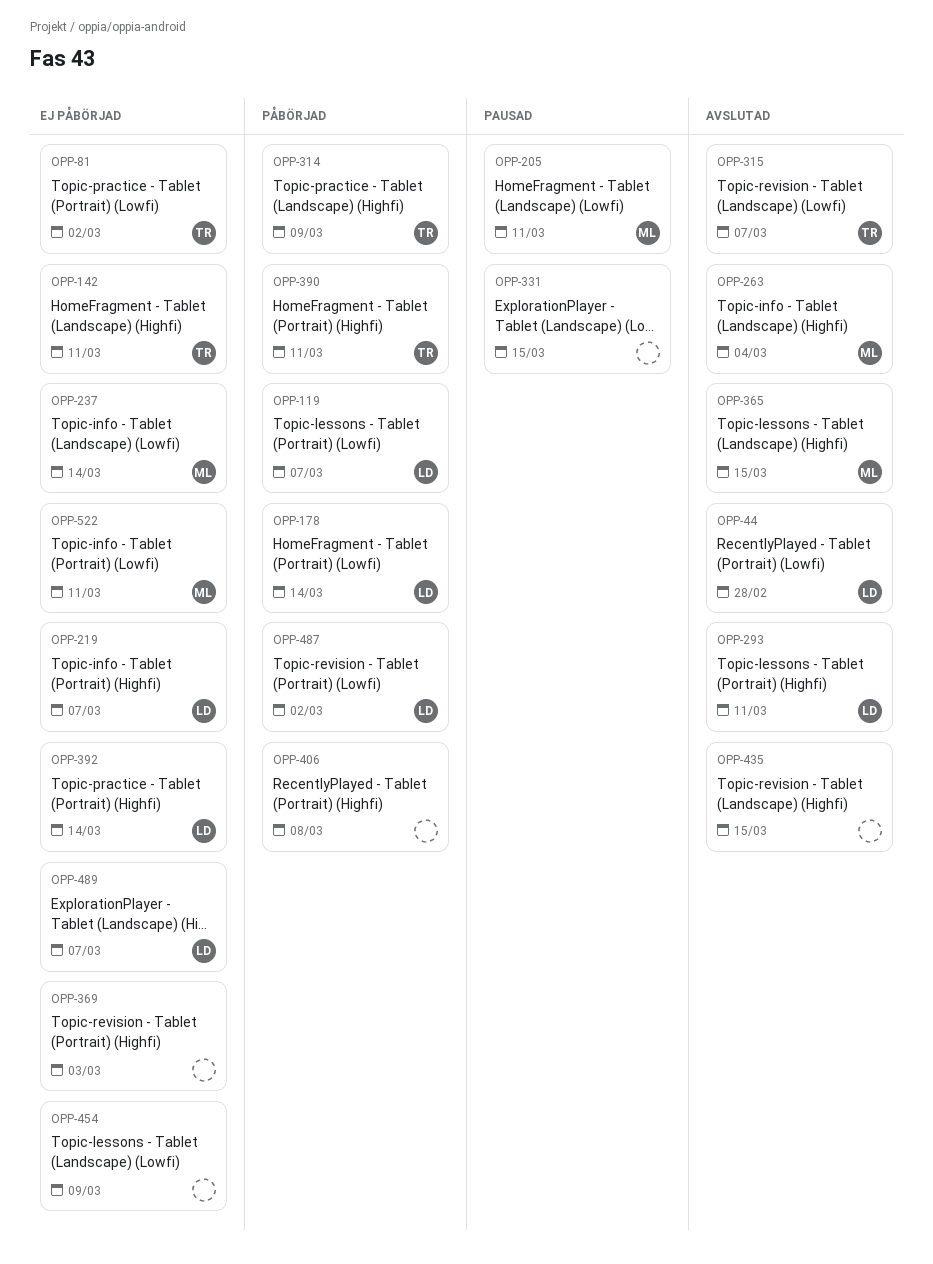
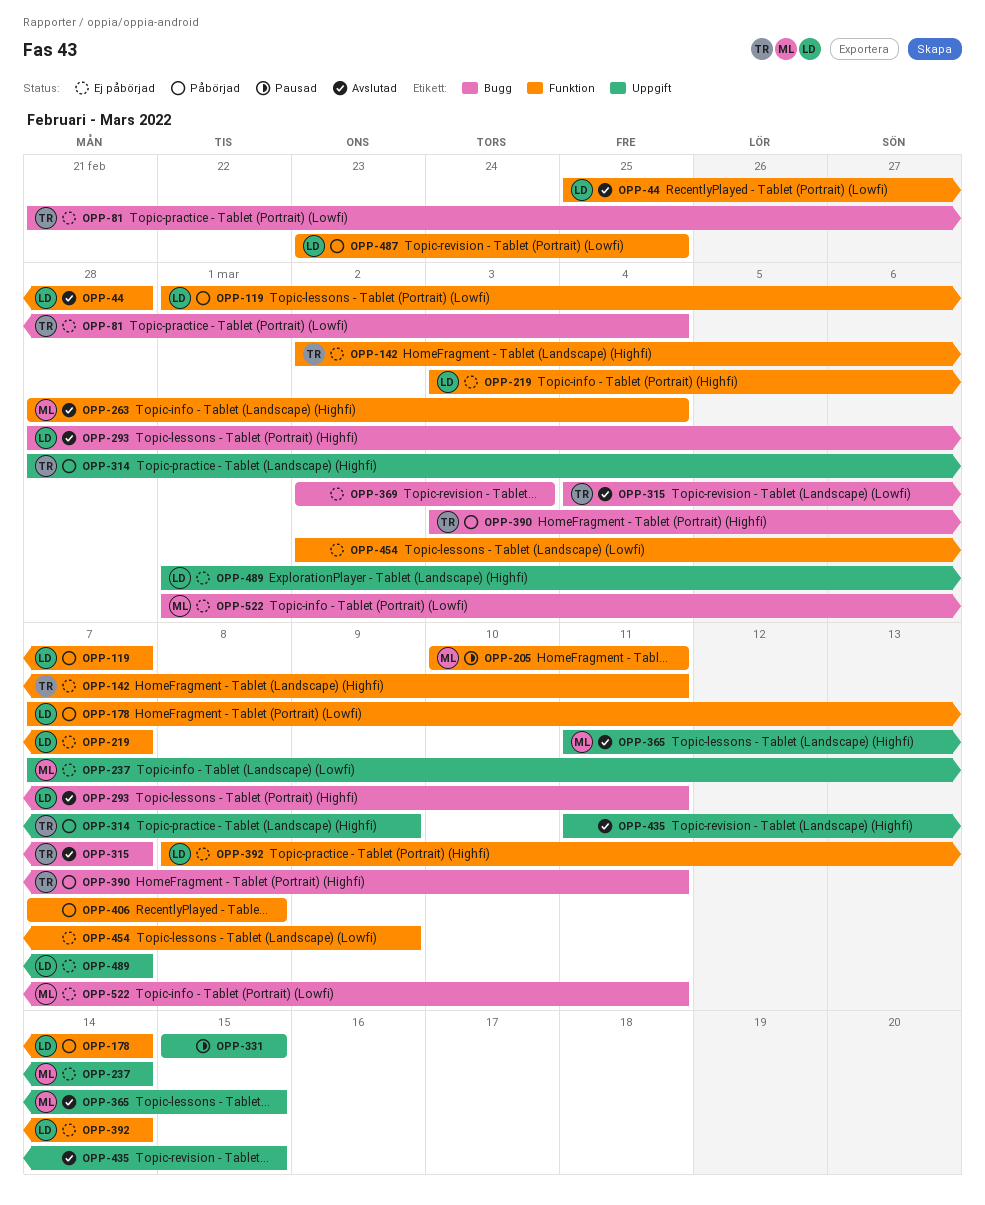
OPP-81, due: Mar 2 -> Mar 4
OPP-487, due: Mar 2 -> Feb 25

